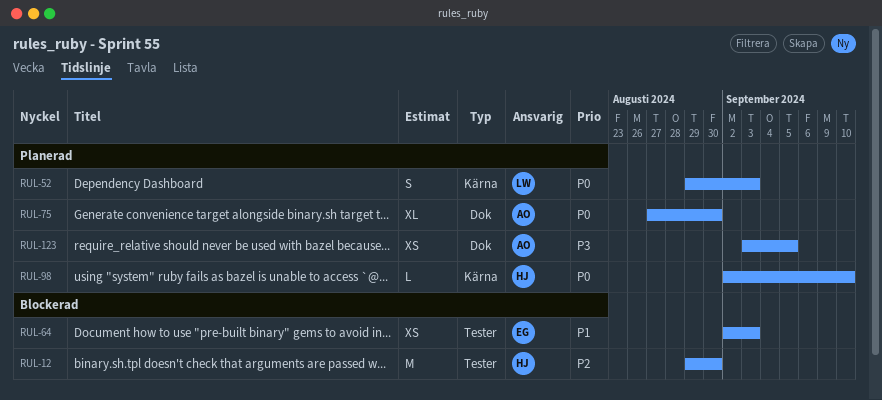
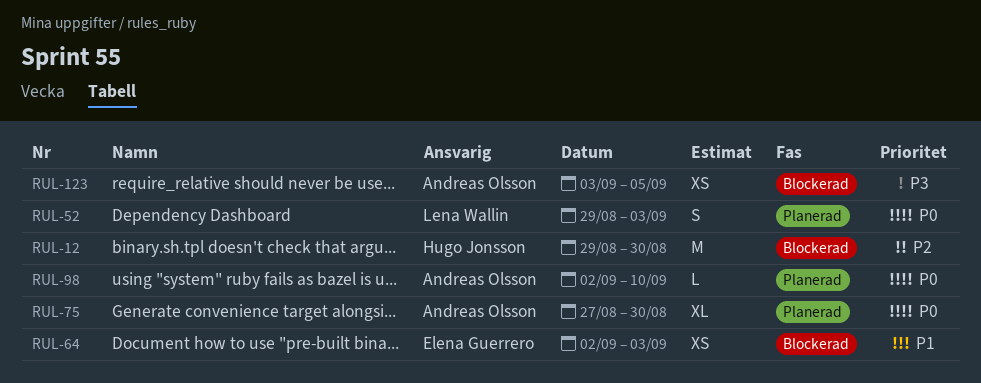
RUL-98, owner: Hugo Jonsson -> Andreas Olsson
RUL-123, status: Planerad -> Blockerad

